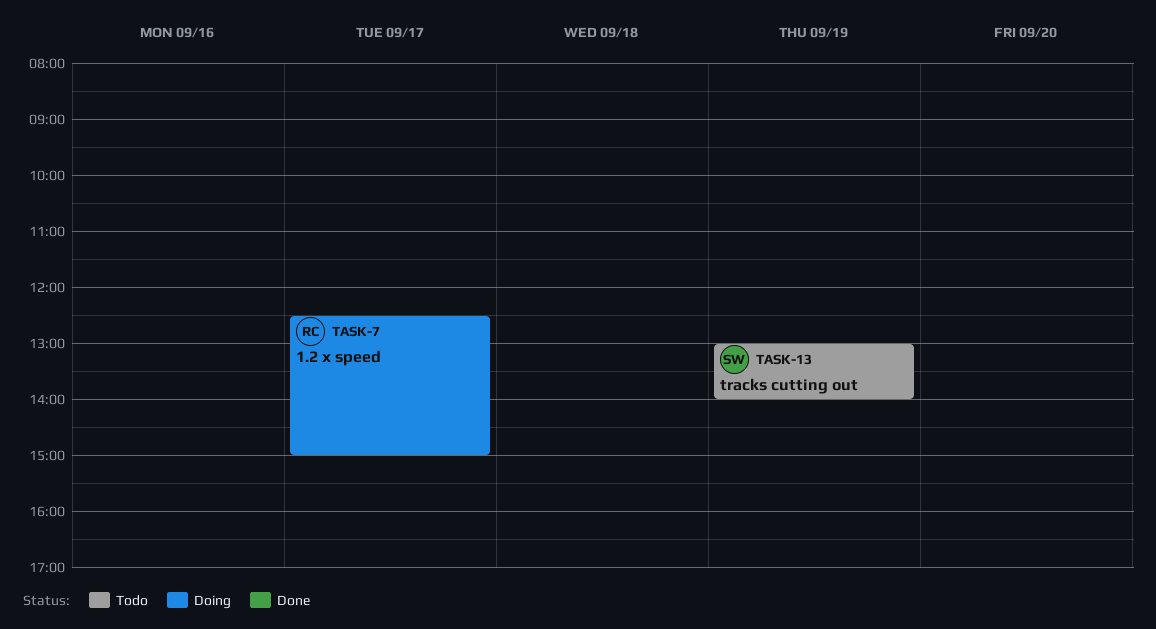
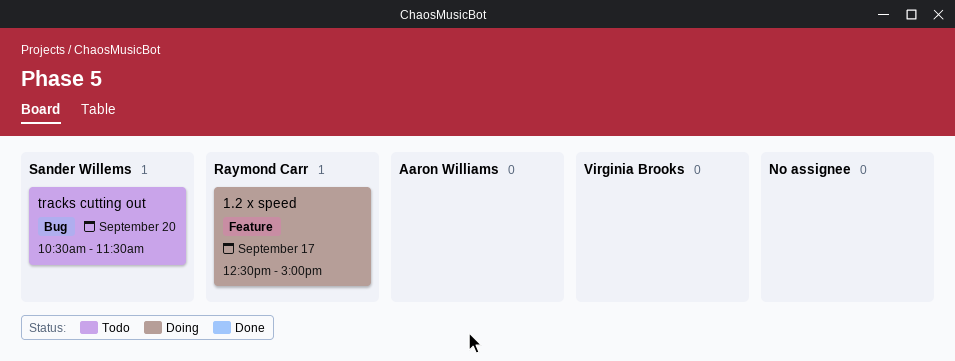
tracks cutting out, day: Sep 19 -> Sep 20
tracks cutting out, begins: 13:00 -> 10:30
tracks cutting out, ends: 14:00 -> 11:30

